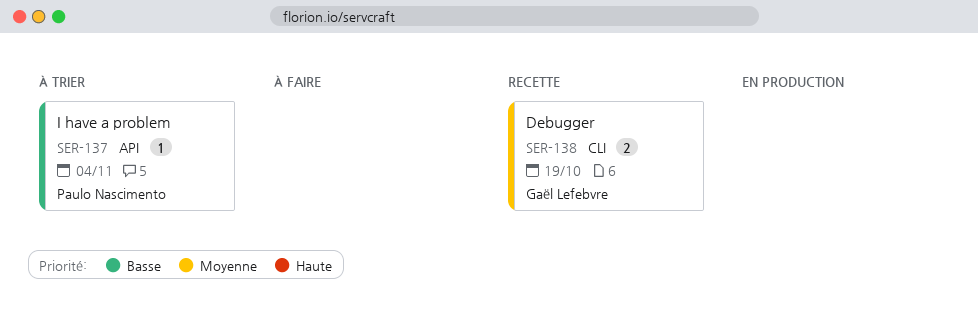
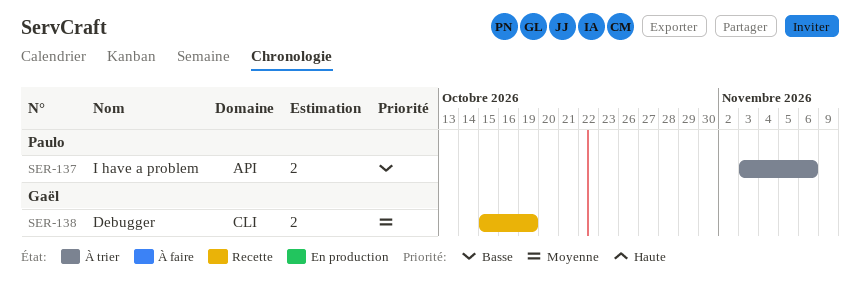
SER-137, estimate: 1 -> 2
SER-137, due: Nov 4 -> Nov 6

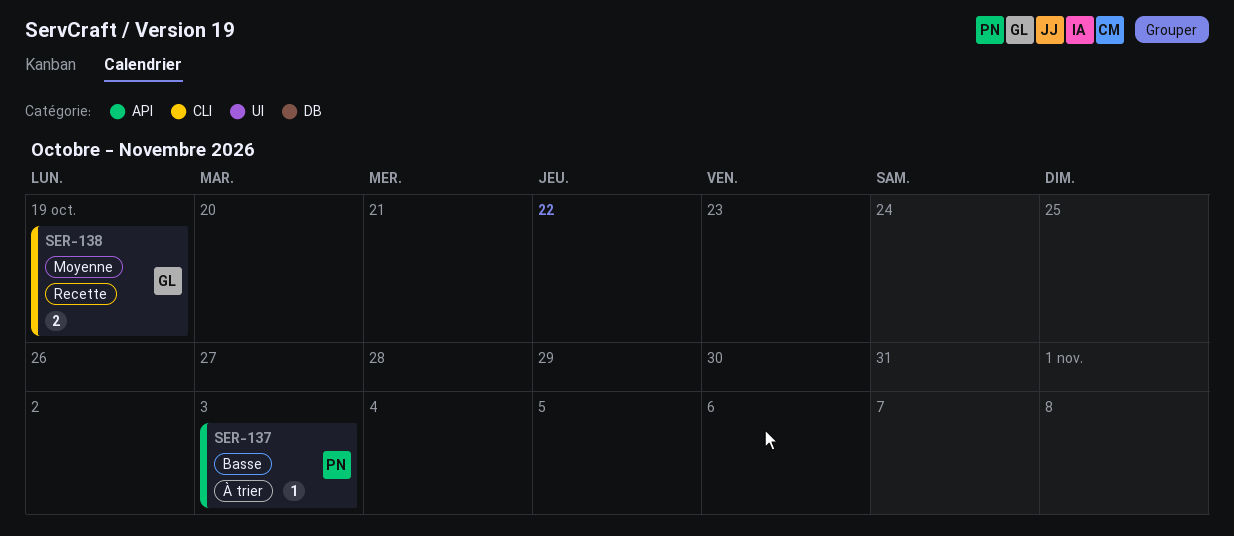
SER-137, estimate: 2 -> 1
SER-137, due: Nov 6 -> Nov 3

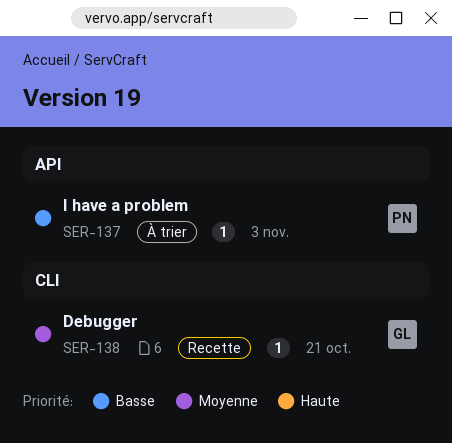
SER-138, estimate: 2 -> 1
SER-138, due: Oct 19 -> Oct 21

